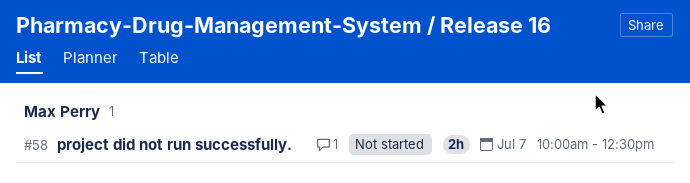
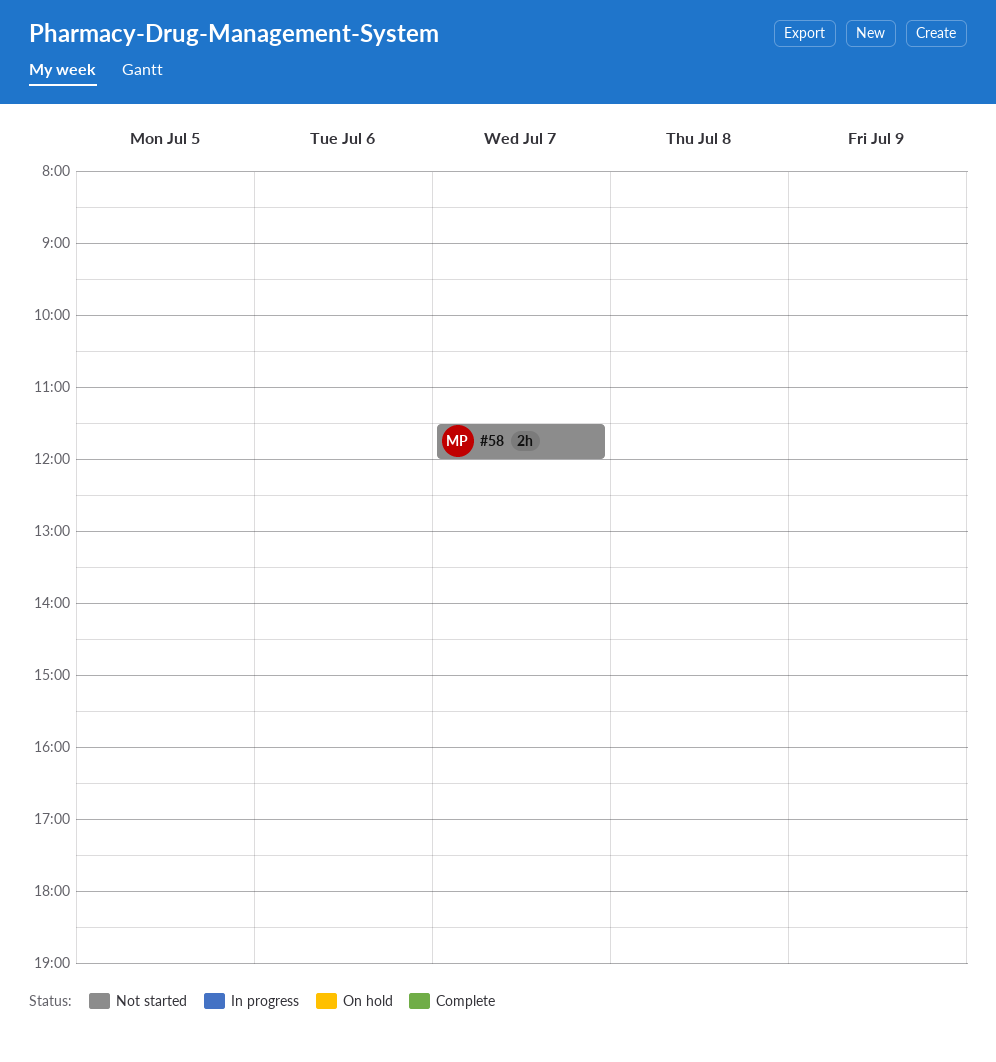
#58, begins: 10:00 -> 11:30
#58, ends: 12:30 -> 12:00

